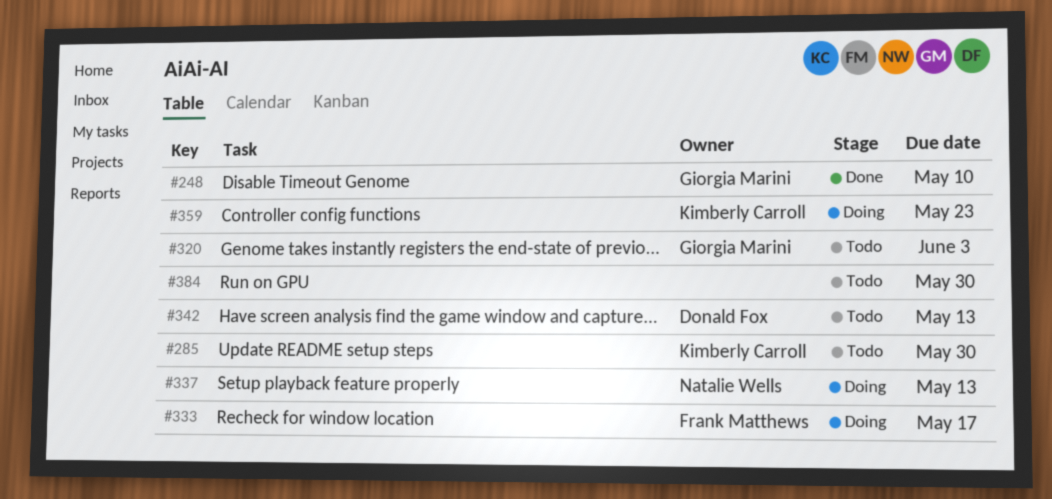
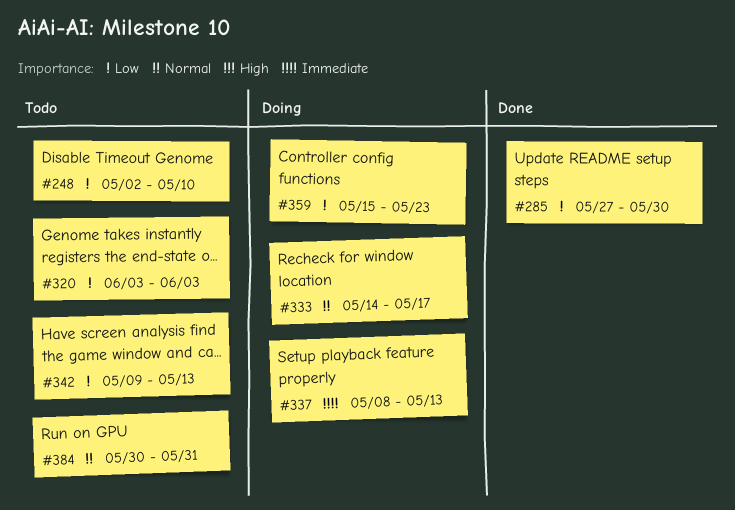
#248, status: Done -> Todo
#285, status: Todo -> Done
#384, due: May 30 -> May 31

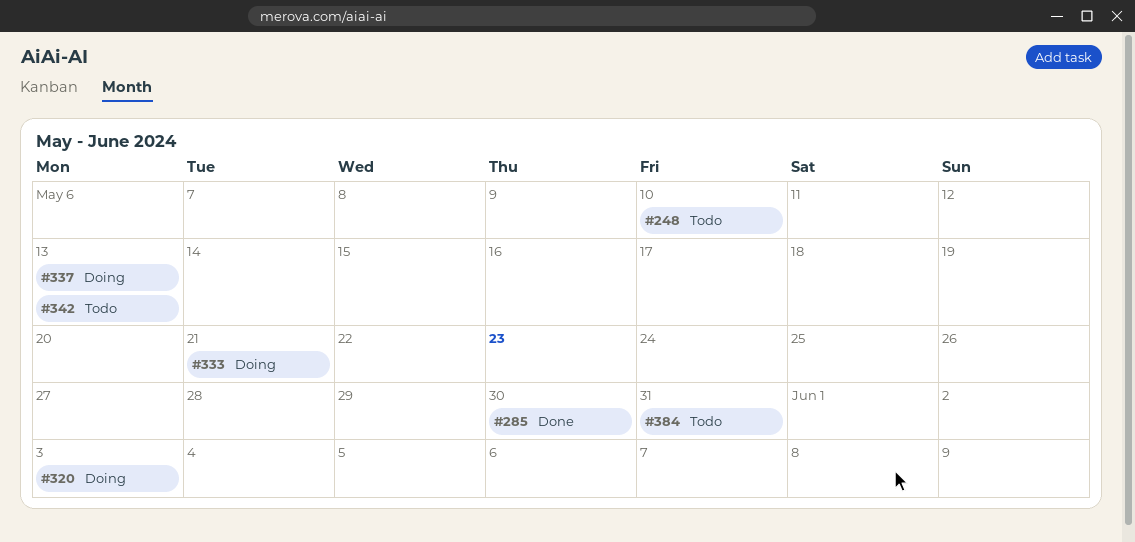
#320, status: Todo -> Doing
#333, due: May 17 -> May 21
#359: present -> none

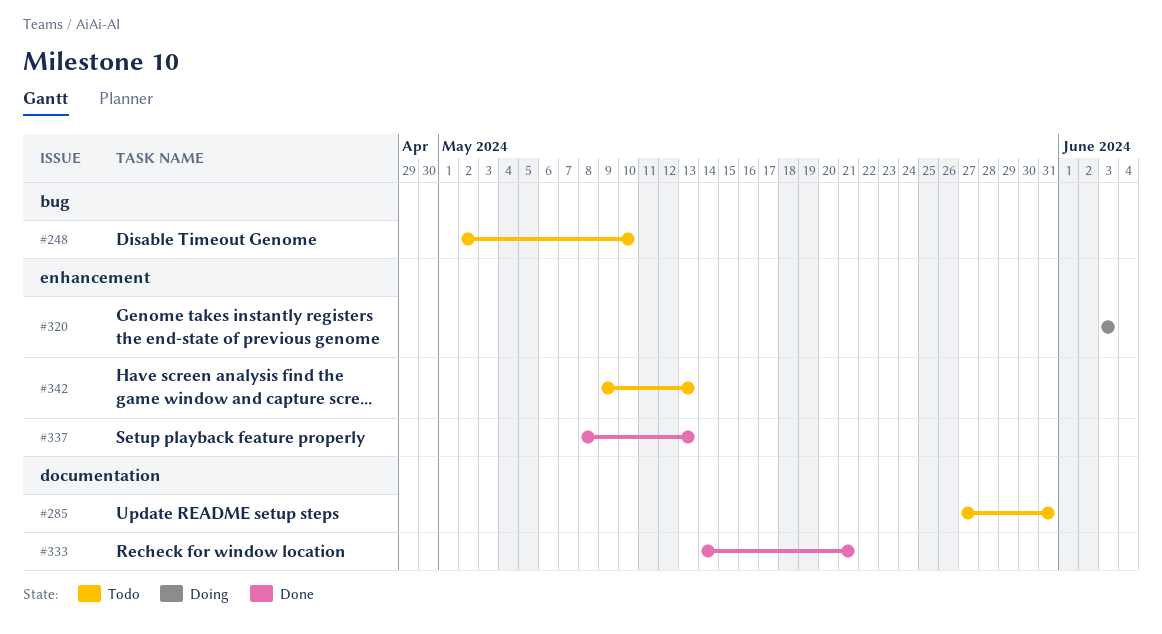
#285, status: Done -> Todo
#285, due: May 30 -> May 31
#333, status: Doing -> Done
#337, status: Doing -> Done
#384: present -> none

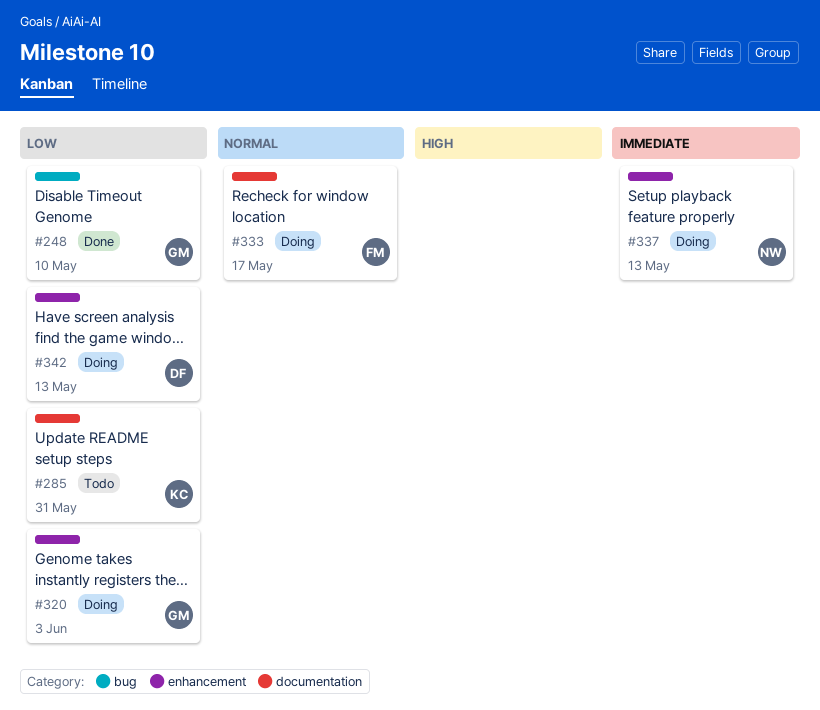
#248, status: Todo -> Done
#333, status: Done -> Doing
#333, due: May 21 -> May 17
#337, status: Done -> Doing
#342, status: Todo -> Doing

